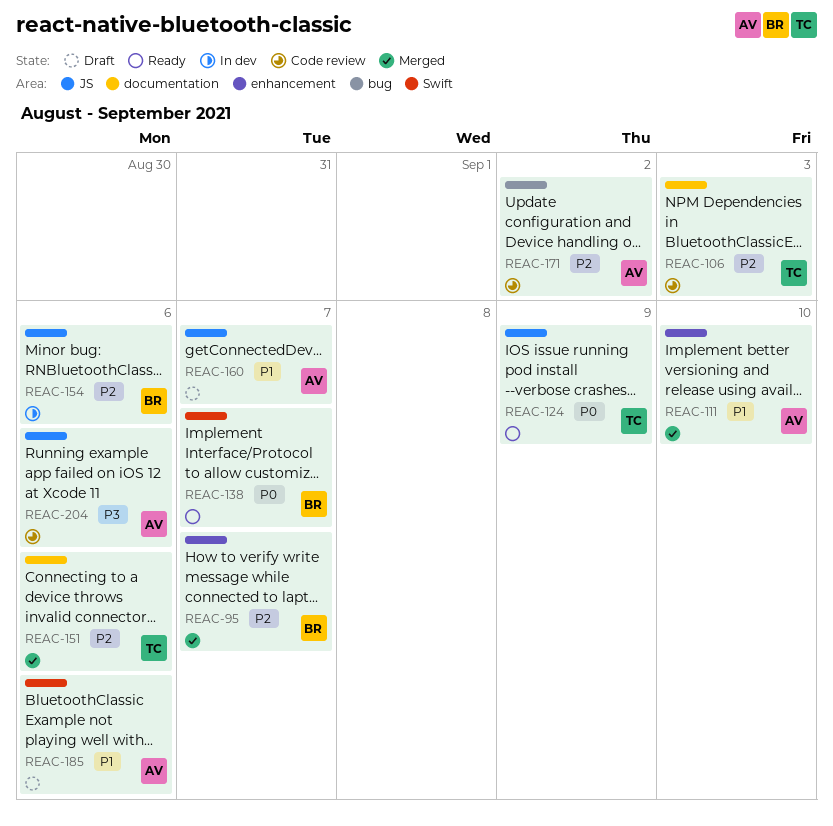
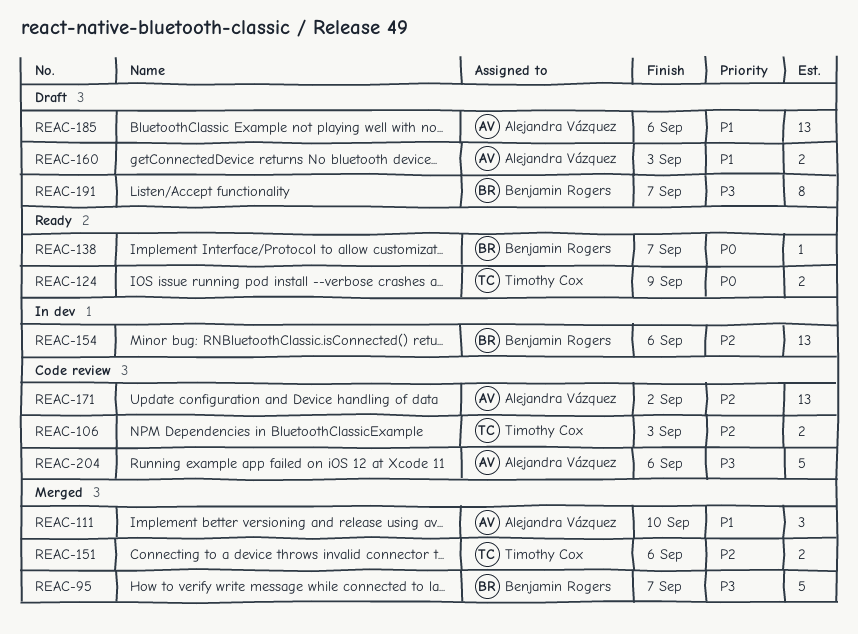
REAC-95, priority: P2 -> P3
REAC-160, due: Sep 7 -> Sep 3
REAC-191: none -> present

